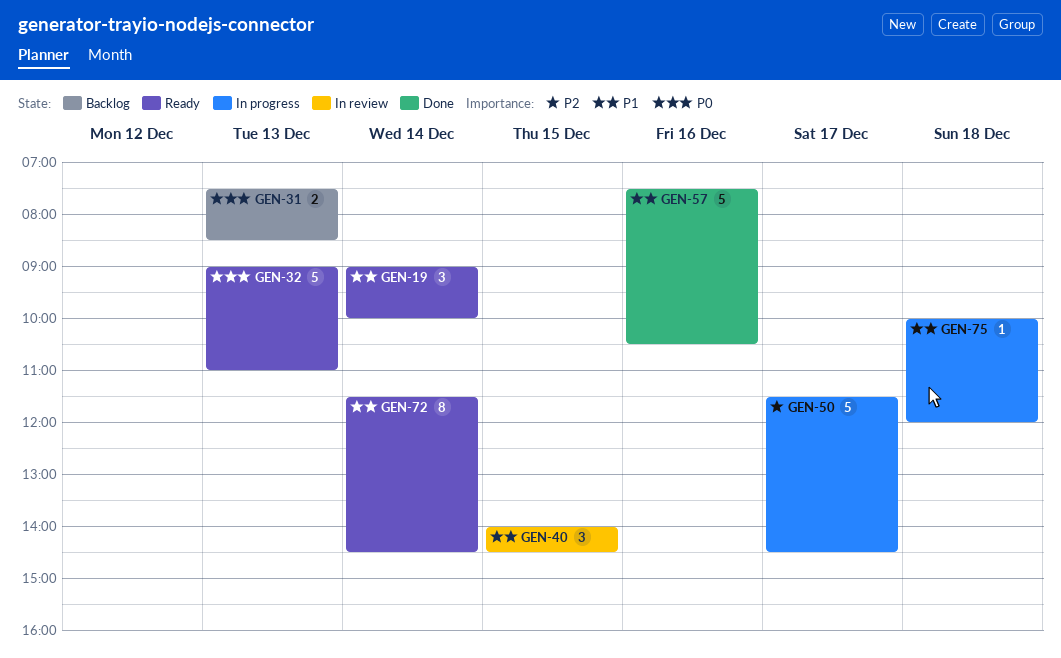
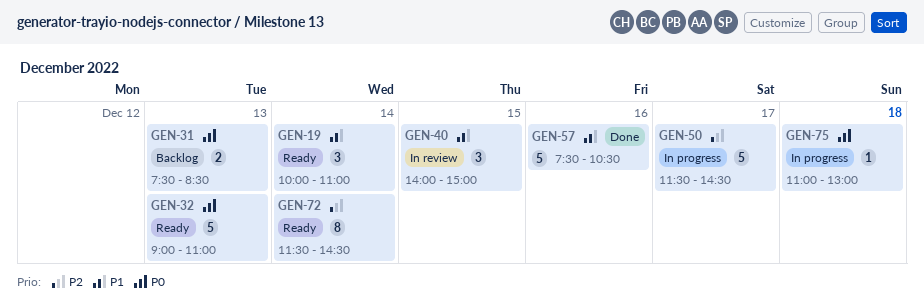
GEN-19, begins: 09:00 -> 10:00
GEN-19, ends: 10:00 -> 11:00
GEN-40, ends: 14:30 -> 15:00
GEN-72, priority: P1 -> P2
GEN-75, priority: P1 -> P0
GEN-75, begins: 10:00 -> 11:00
GEN-75, ends: 12:00 -> 13:00

